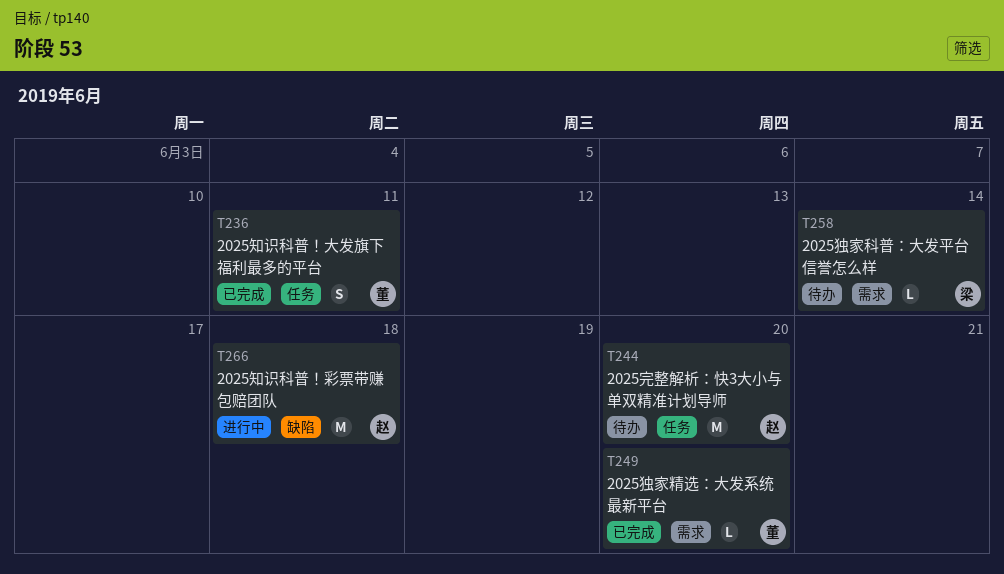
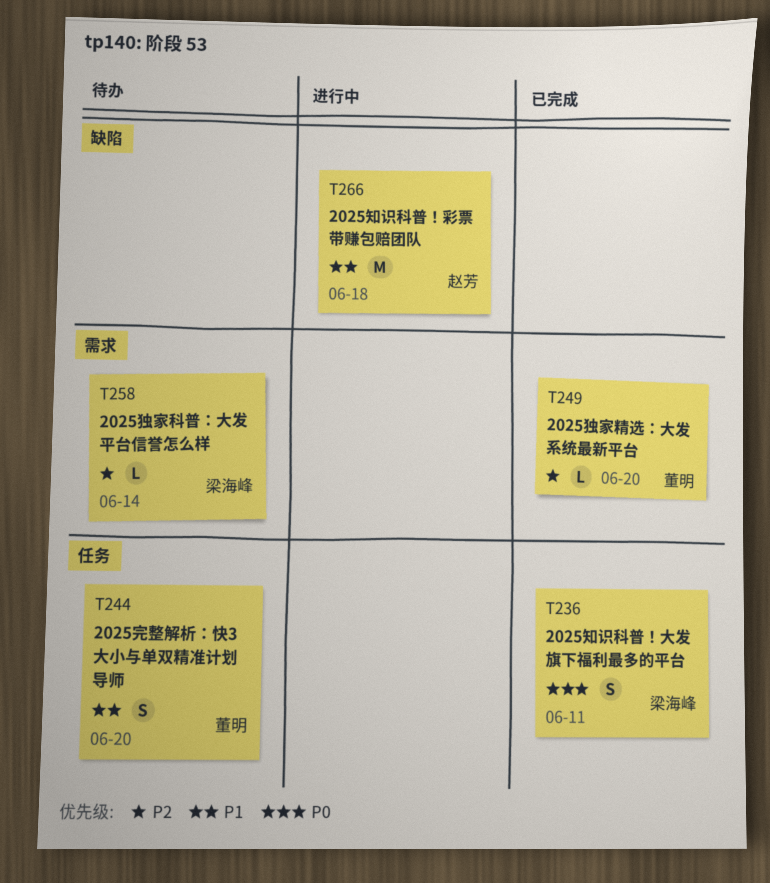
T236, owner: 董明 -> 梁海峰
T244, owner: 赵芳 -> 董明
T244, estimate: M -> S

